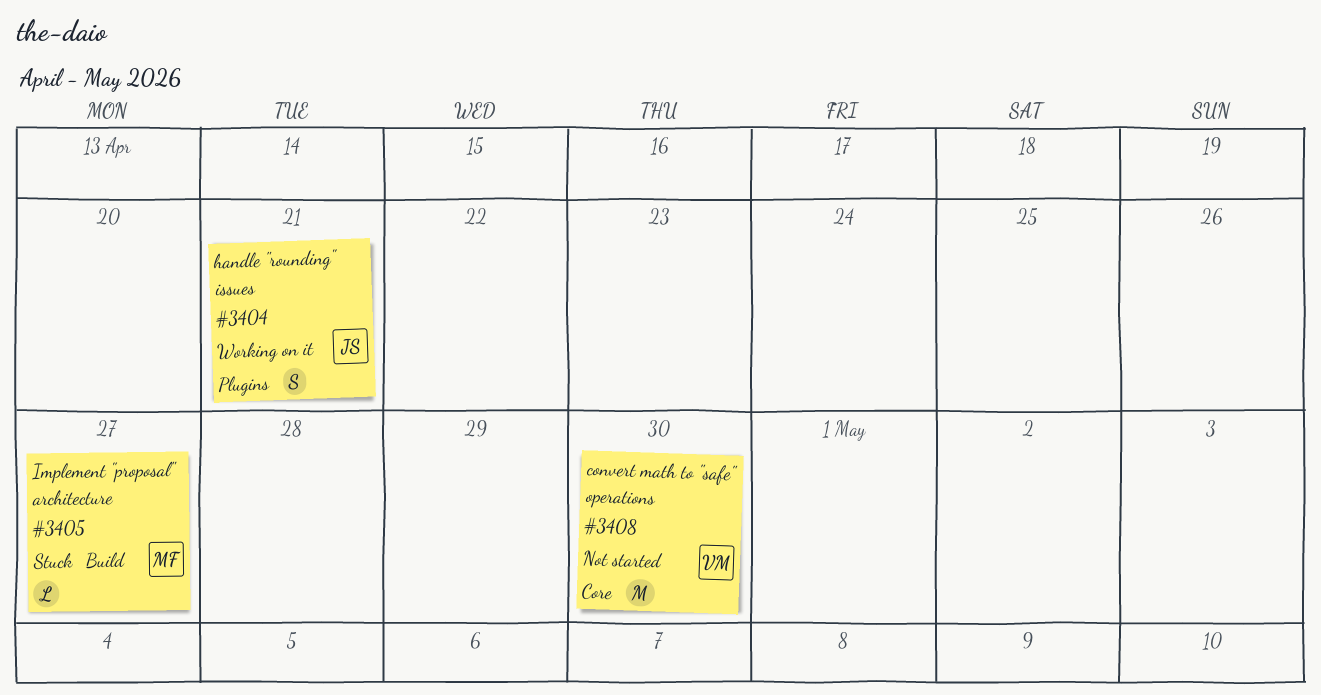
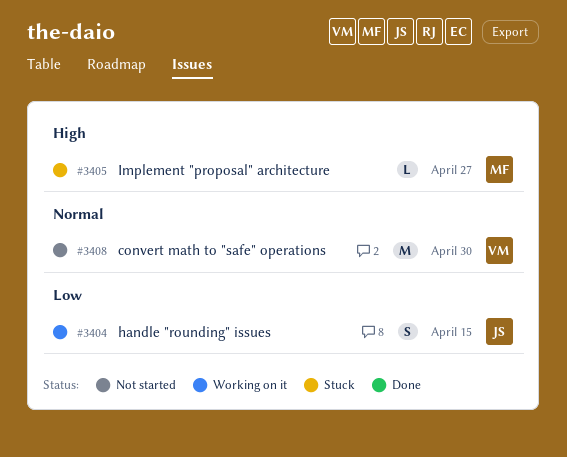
#3404, due: Apr 21 -> Apr 15

